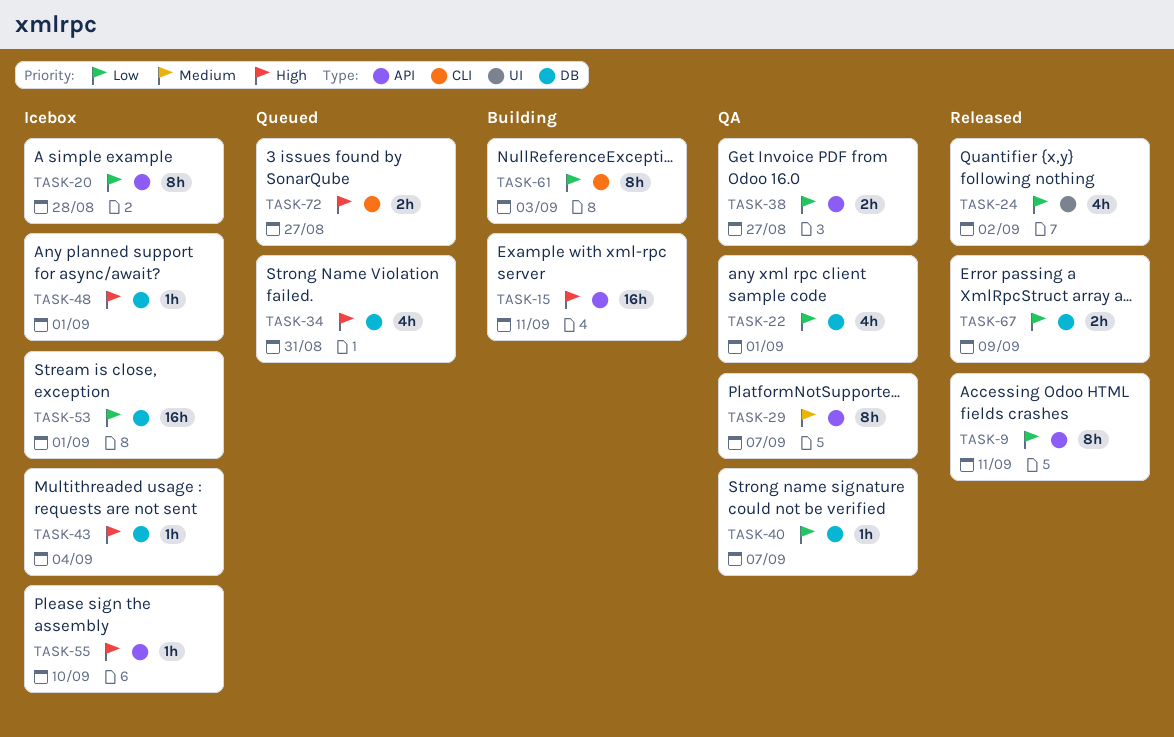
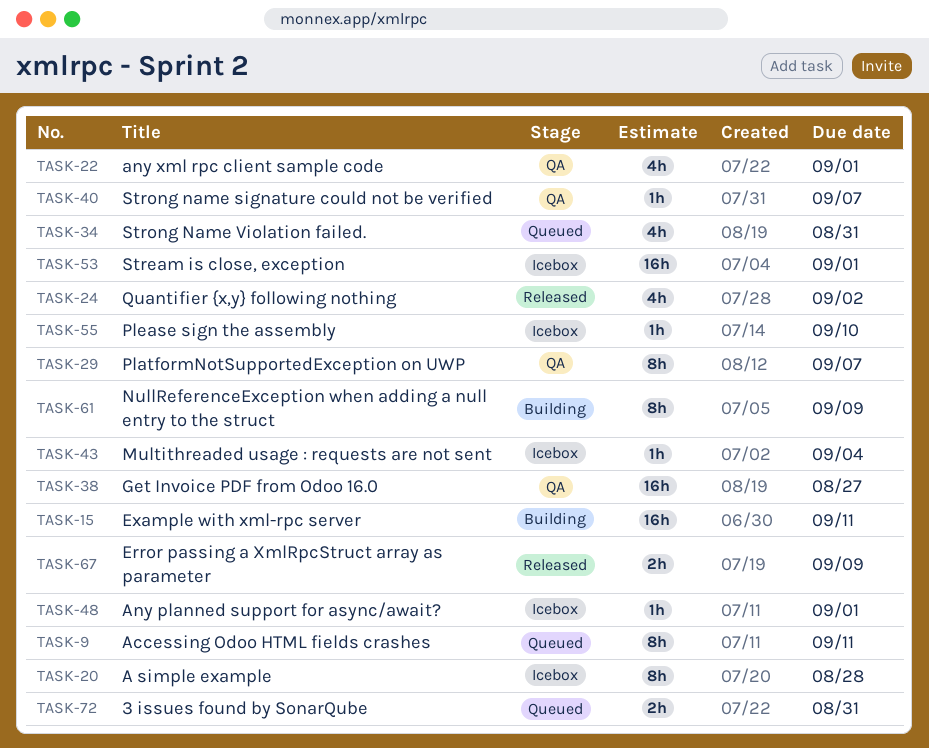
TASK-9, status: Released -> Queued
TASK-38, estimate: 2h -> 16h
TASK-61, due: Sep 3 -> Sep 9
TASK-72, due: Aug 27 -> Aug 31

